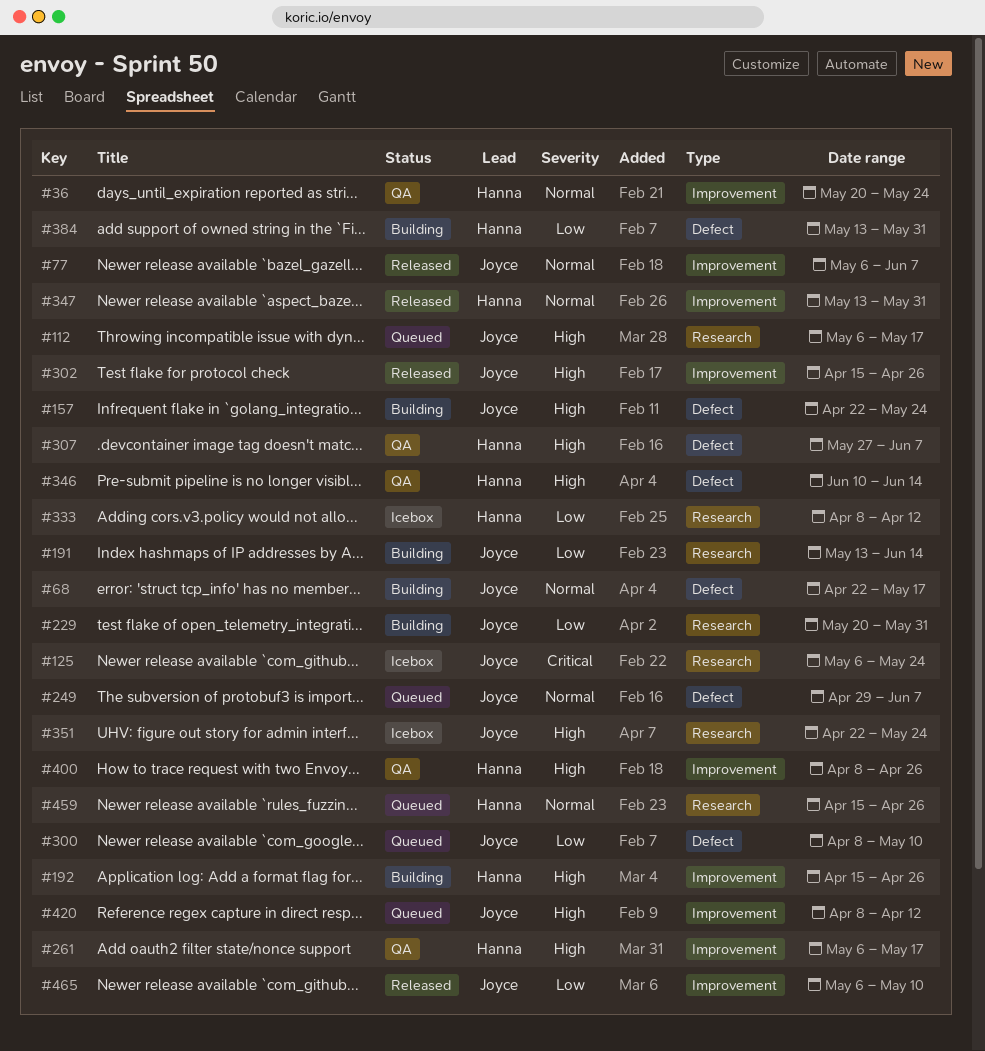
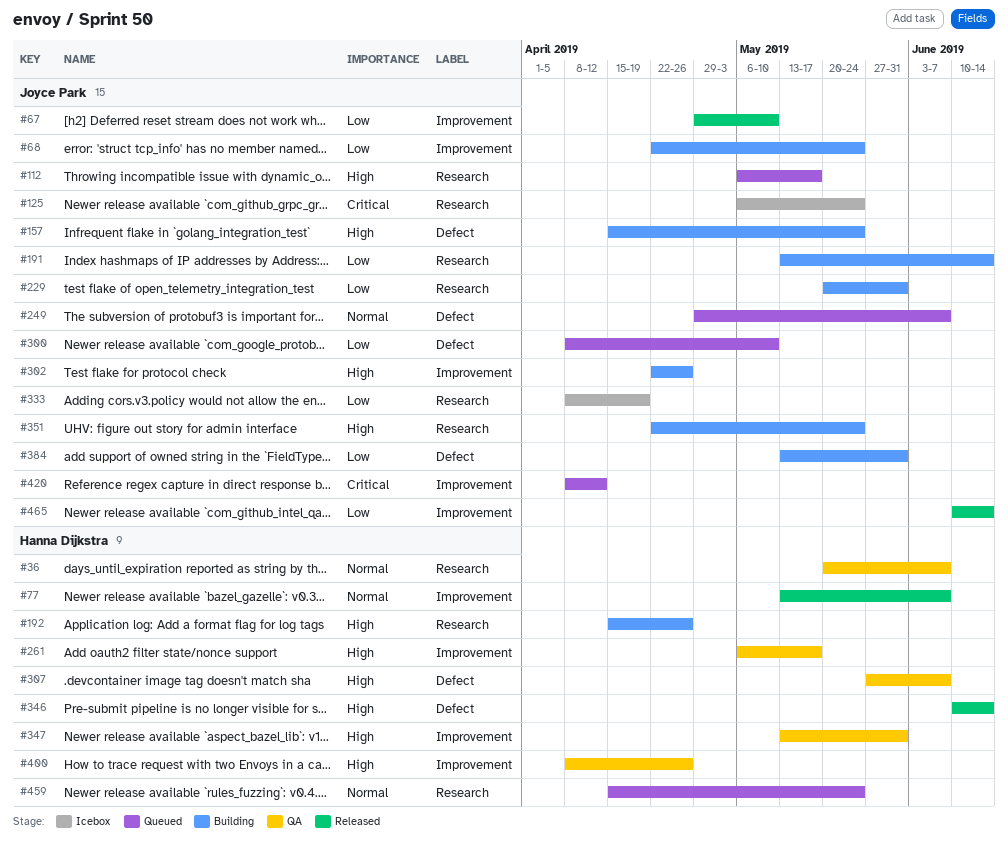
#36, label: Improvement -> Research
#36, due: May 24 -> Jun 7
#67: none -> present
#68, priority: Normal -> Low
#68, label: Defect -> Improvement
#68, due: May 17 -> May 24
#77, owner: Joyce Park -> Hanna Dijkstra
#77, start: May 6 -> May 13
#157, start: Apr 22 -> Apr 15
#192, label: Improvement -> Research
#302, status: Released -> Building
#302, start: Apr 15 -> Apr 22
#333, owner: Hanna Dijkstra -> Joyce Park
#333, due: Apr 12 -> Apr 19
#346, status: QA -> Released
#347, status: Released -> QA
#347, priority: Normal -> High
#351, status: Icebox -> Building
#384, owner: Hanna Dijkstra -> Joyce Park
#420, priority: High -> Critical
#459, due: Apr 26 -> May 24
#465, start: May 6 -> Jun 10
#465, due: May 10 -> Jun 14

